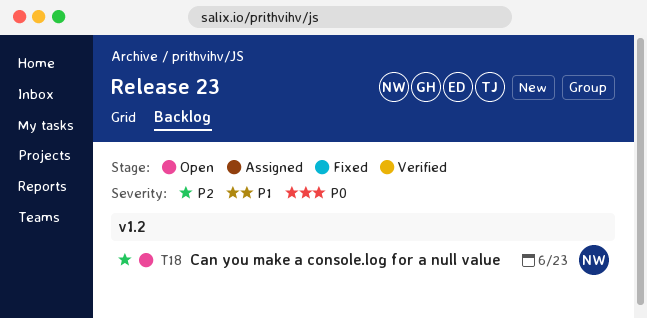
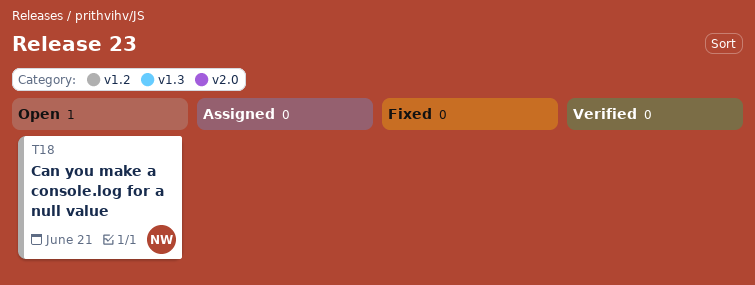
T18, due: Jun 23 -> Jun 21

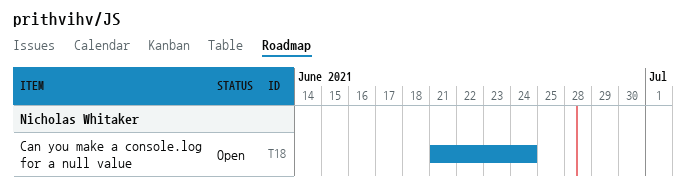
T18, due: Jun 21 -> Jun 24

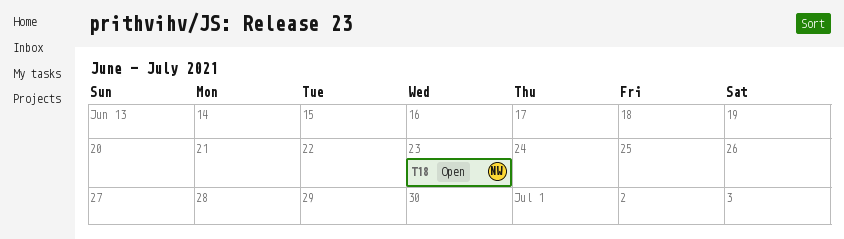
T18, due: Jun 24 -> Jun 23

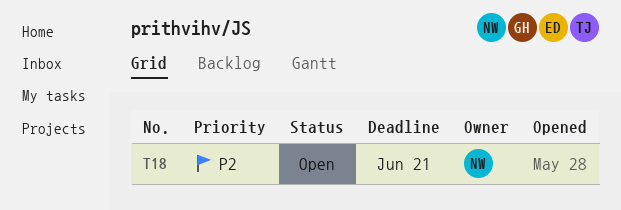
T18, due: Jun 23 -> Jun 21

